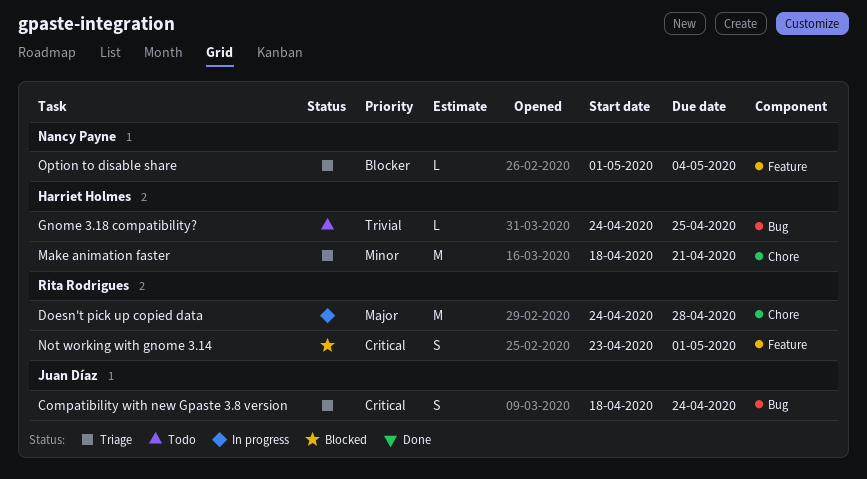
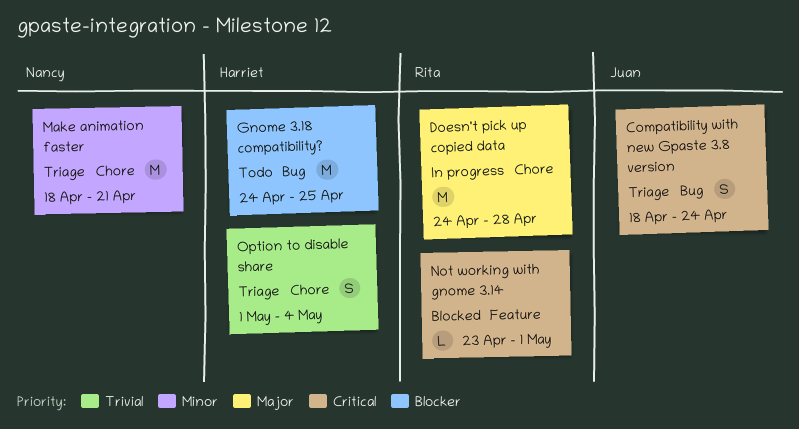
Gnome 3.18 compatibility?, priority: Trivial -> Blocker
Gnome 3.18 compatibility?, estimate: L -> M
Make animation faster, owner: Harriet Holmes -> Nancy Payne
Not working with gnome 3.14, estimate: S -> L
Option to disable share, owner: Nancy Payne -> Harriet Holmes
Option to disable share, priority: Blocker -> Trivial
Option to disable share, label: Feature -> Chore
Option to disable share, estimate: L -> S

